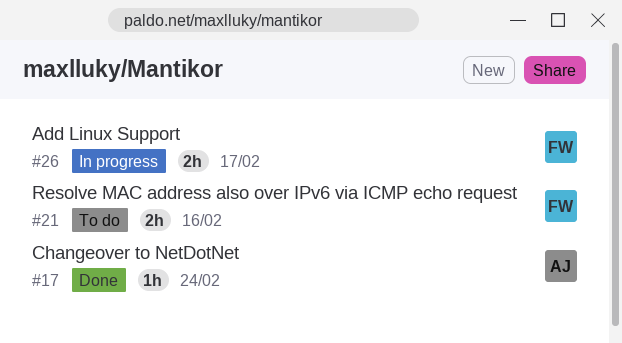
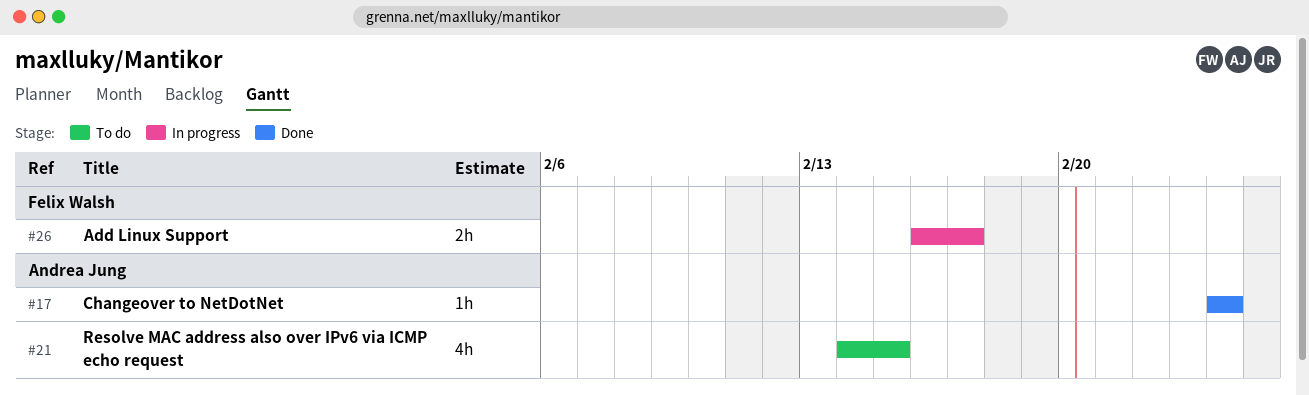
#21, owner: Felix Walsh -> Andrea Jung
#21, estimate: 2h -> 4h
#21, due: Feb 16 -> Feb 15

